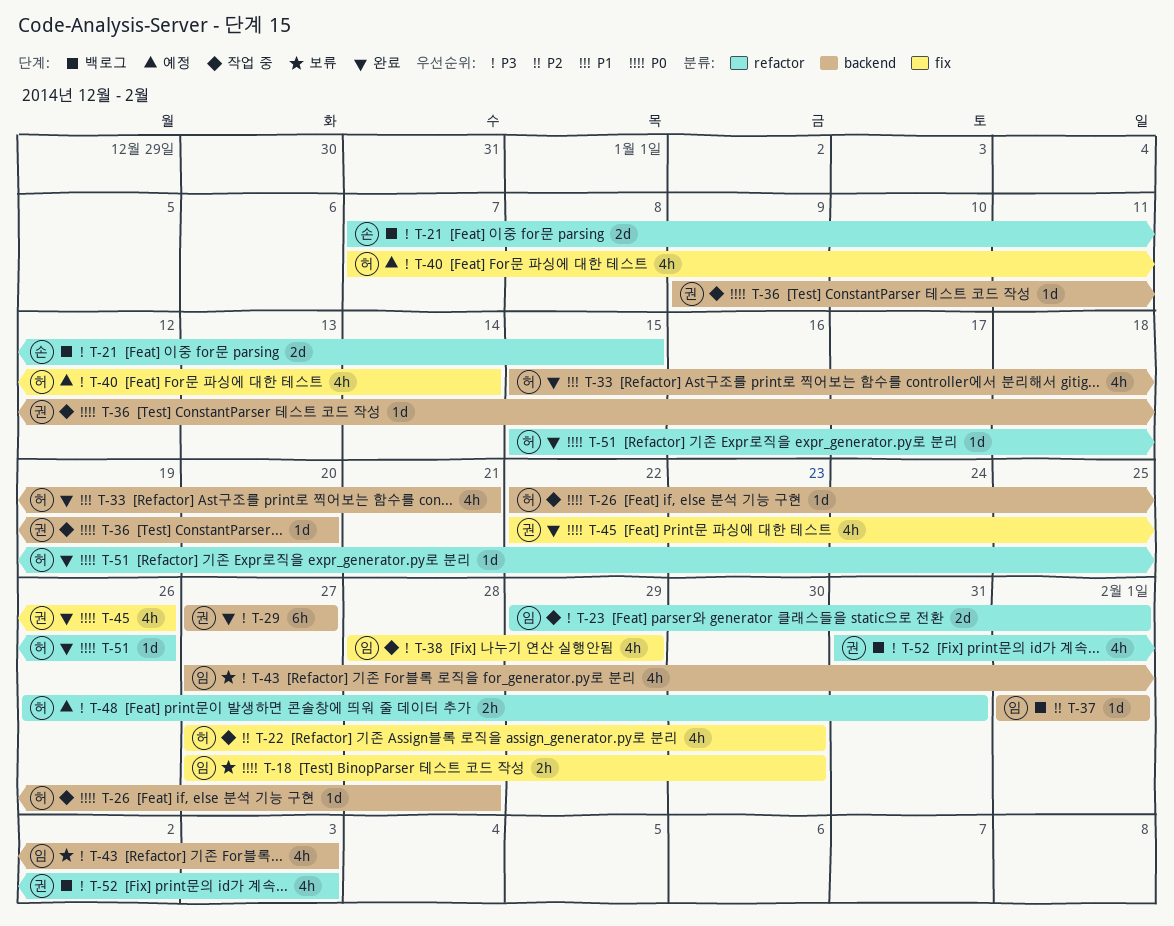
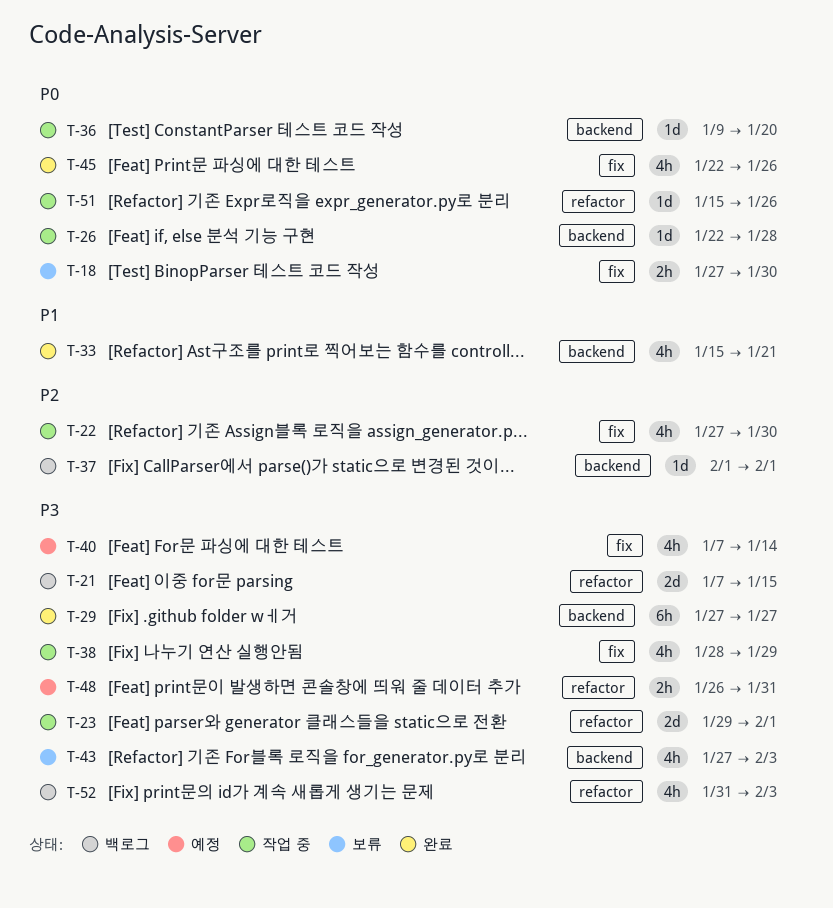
T-51, status: 완료 -> 작업 중

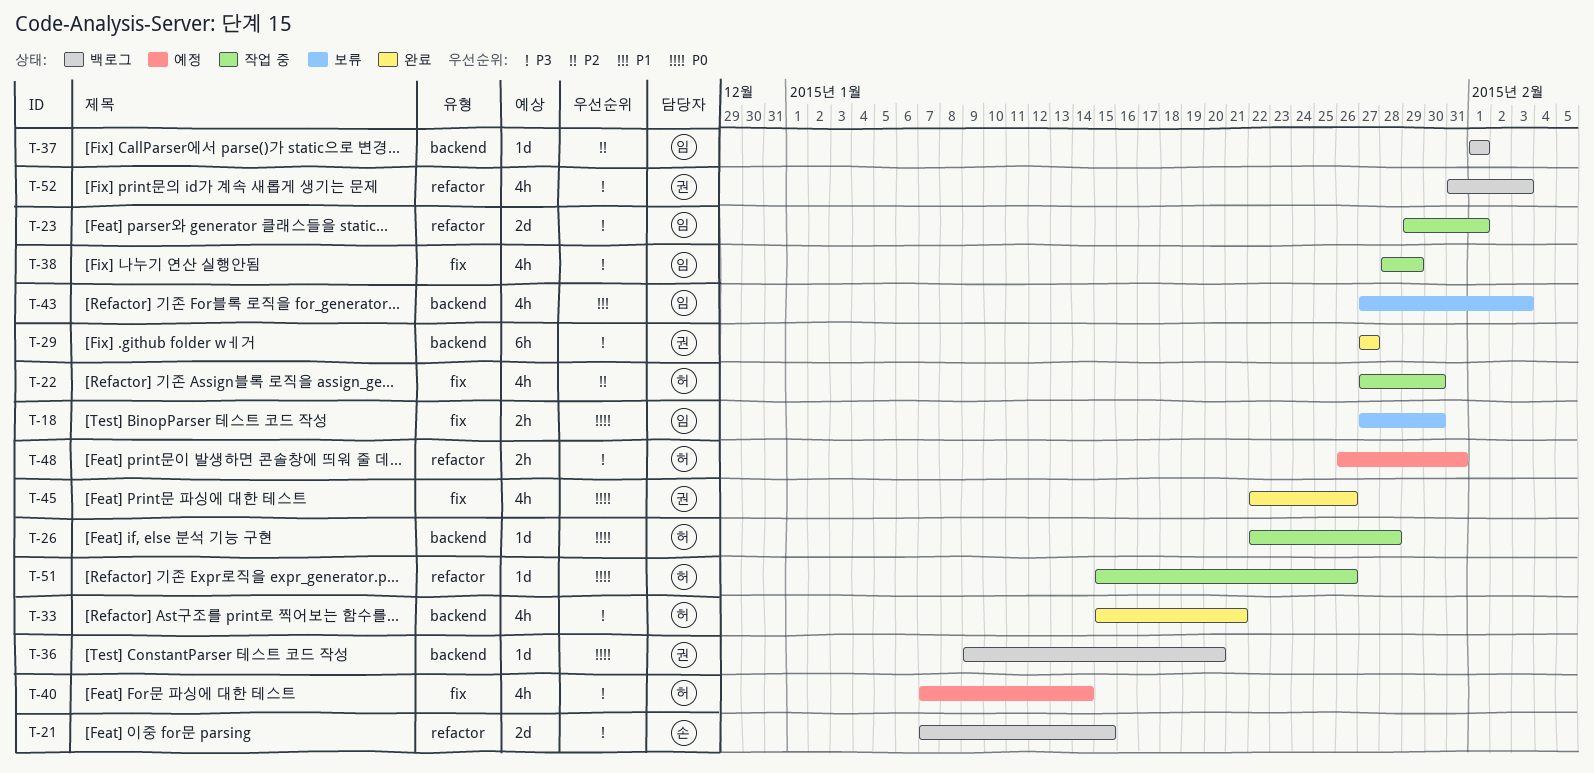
T-33, priority: P1 -> P3
T-36, status: 작업 중 -> 백로그
T-43, priority: P3 -> P1

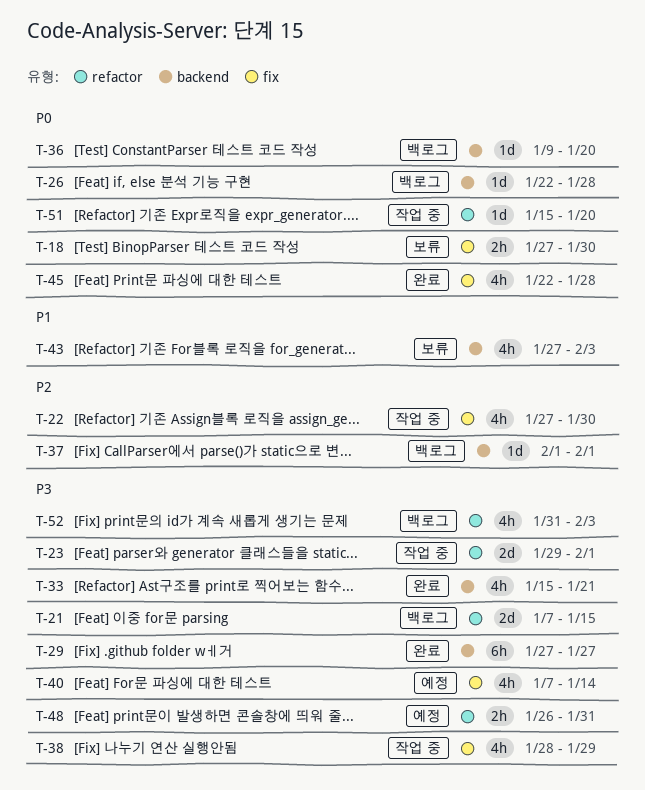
T-26, status: 작업 중 -> 백로그
T-45, due: Jan 26 -> Jan 28
T-51, due: Jan 26 -> Jan 20

